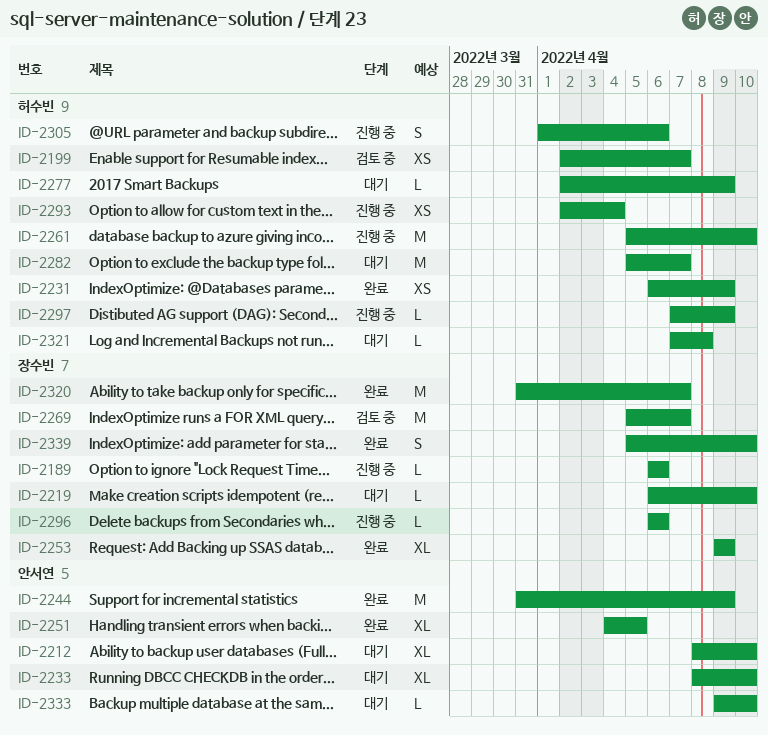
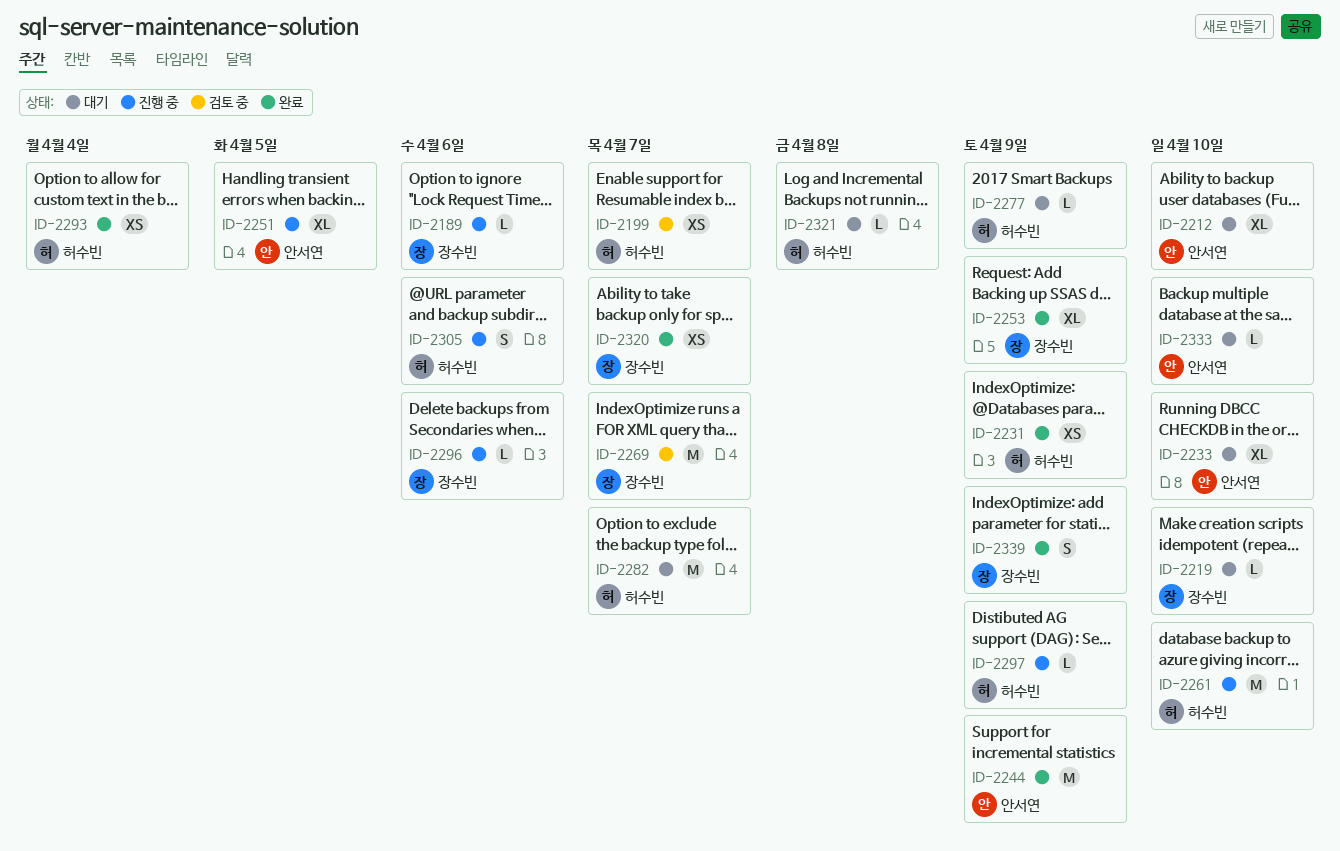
ID-2251, status: 완료 -> 진행 중
ID-2293, status: 진행 중 -> 완료
ID-2320, estimate: M -> XS
ID-2339, due: Apr 10 -> Apr 9

